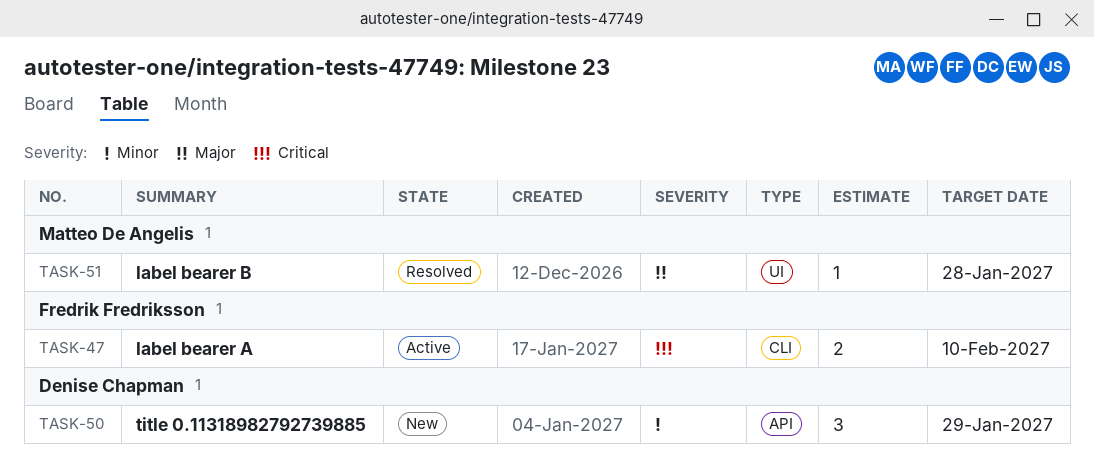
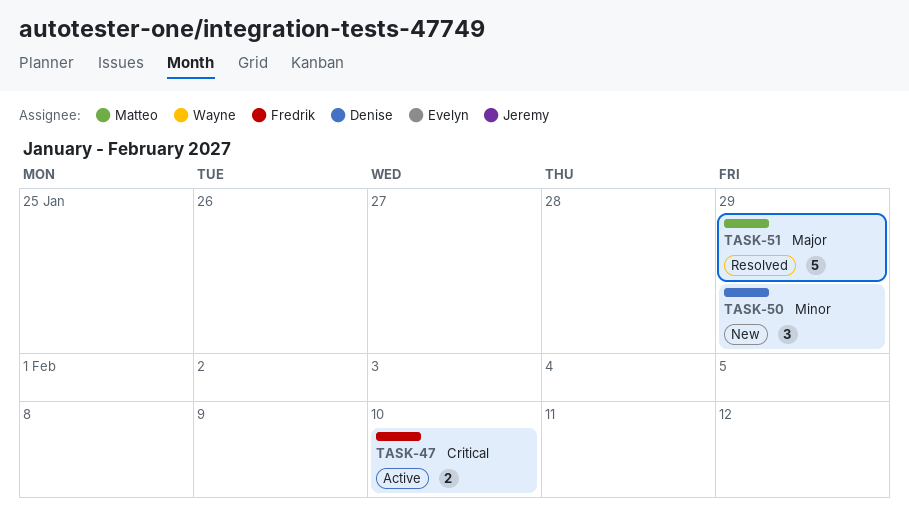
TASK-51, estimate: 1 -> 5
TASK-51, due: Jan 28 -> Jan 29

